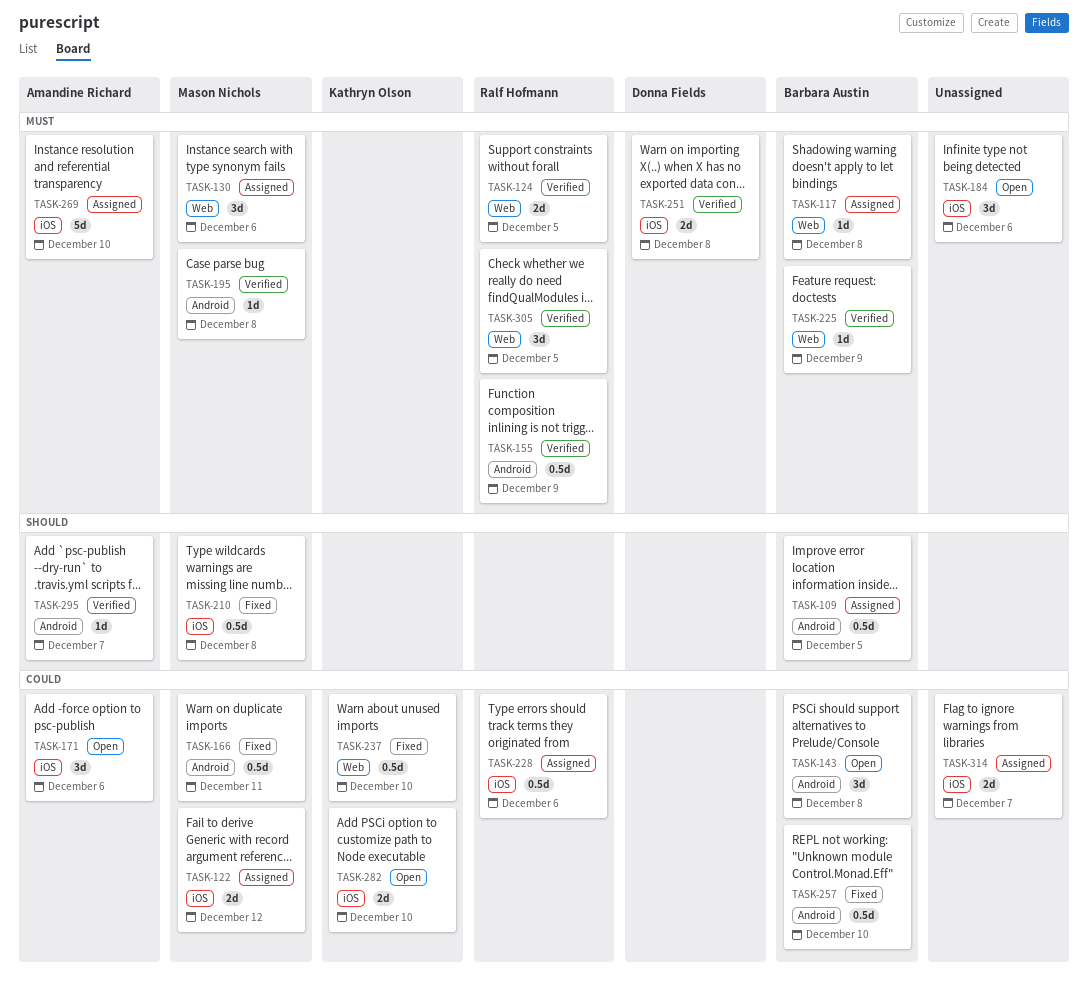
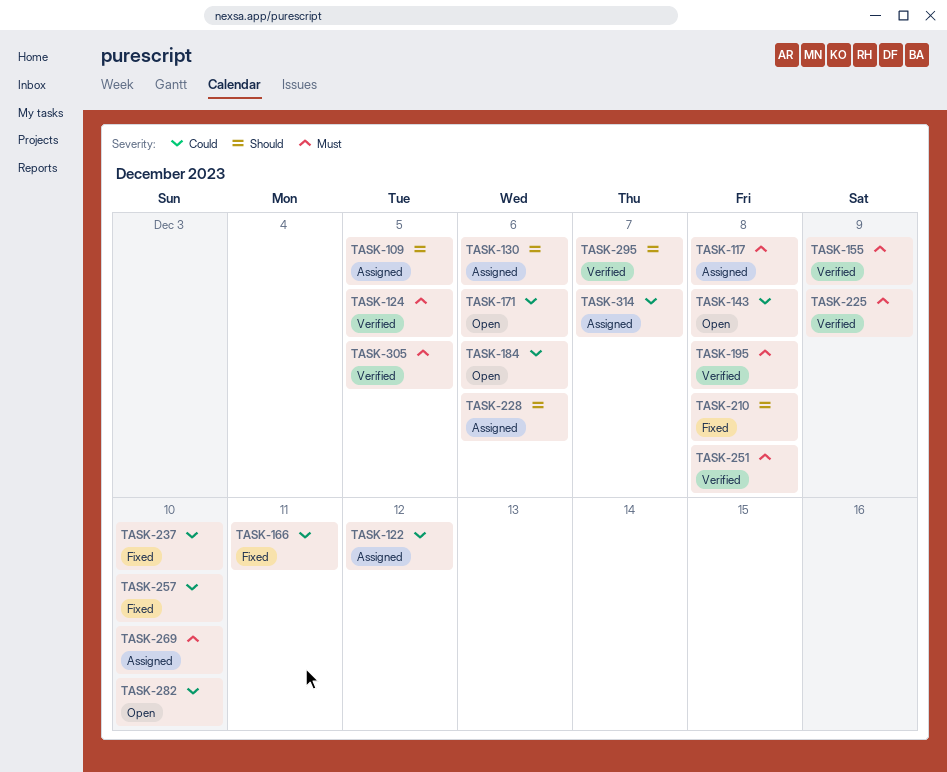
TASK-130, priority: Must -> Should
TASK-184, priority: Must -> Could
TASK-228, priority: Could -> Should

